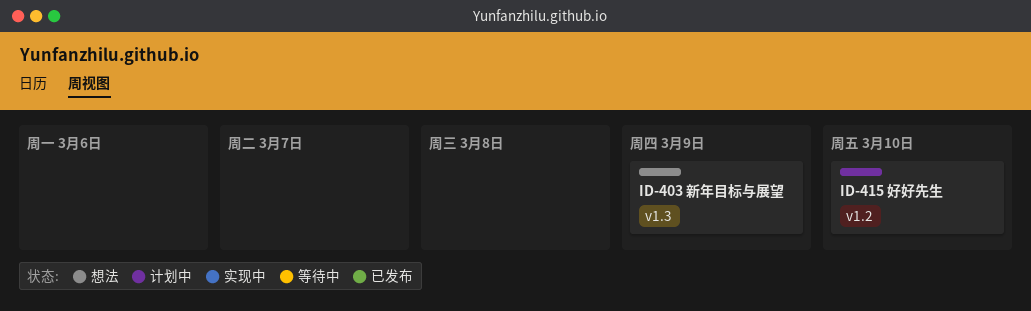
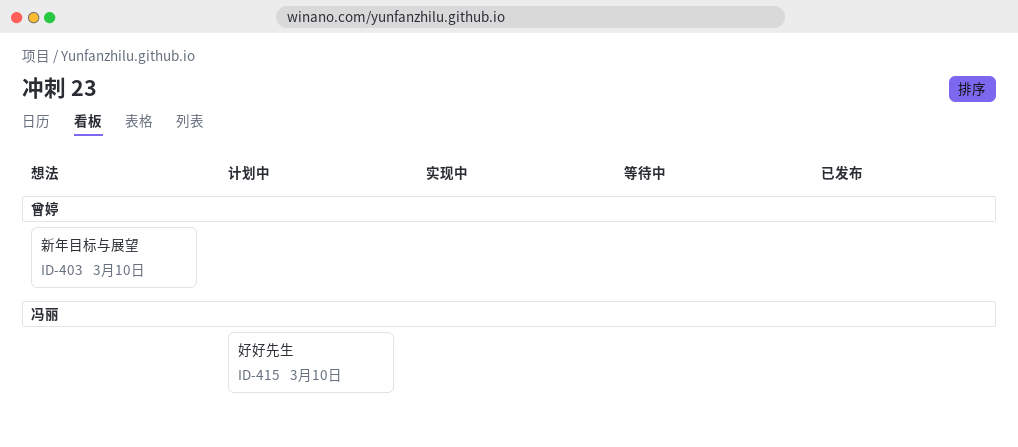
ID-403, due: Mar 9 -> Mar 10

